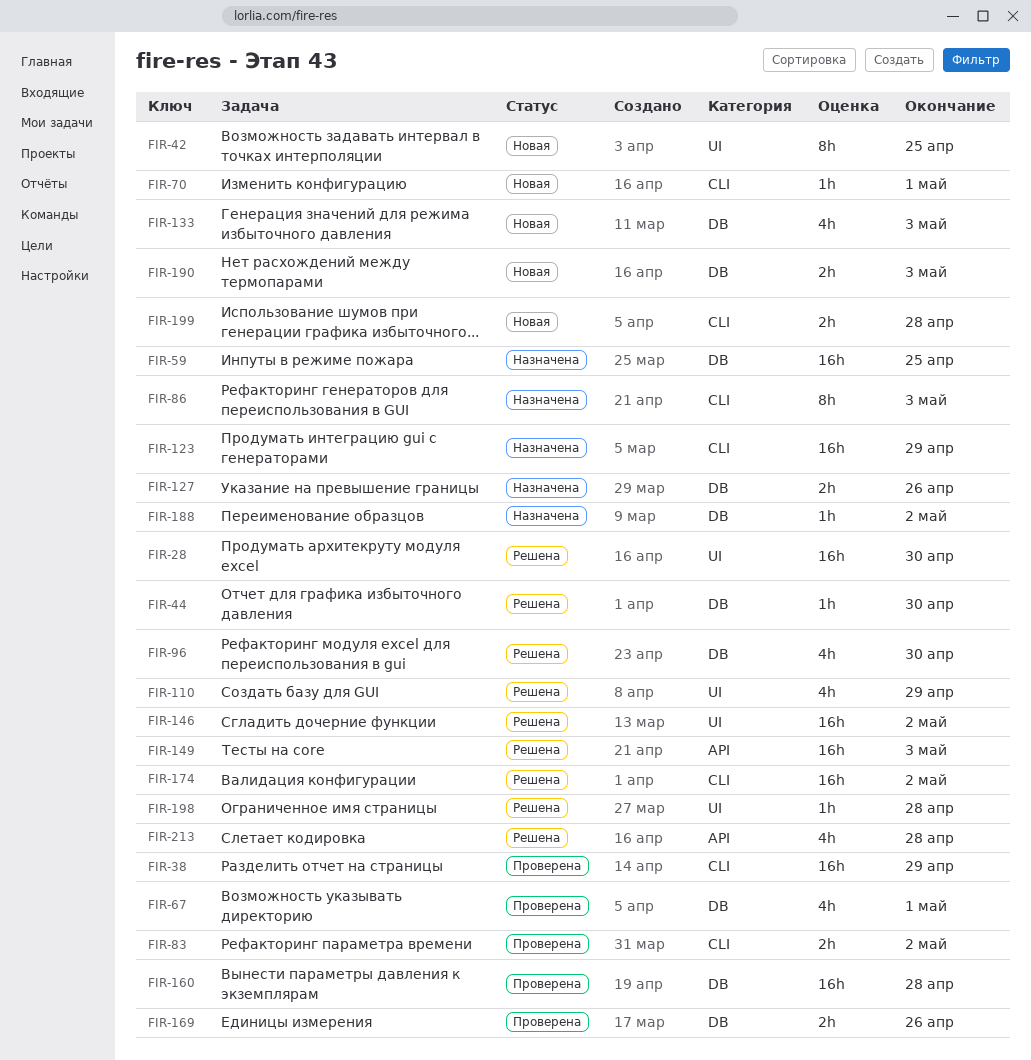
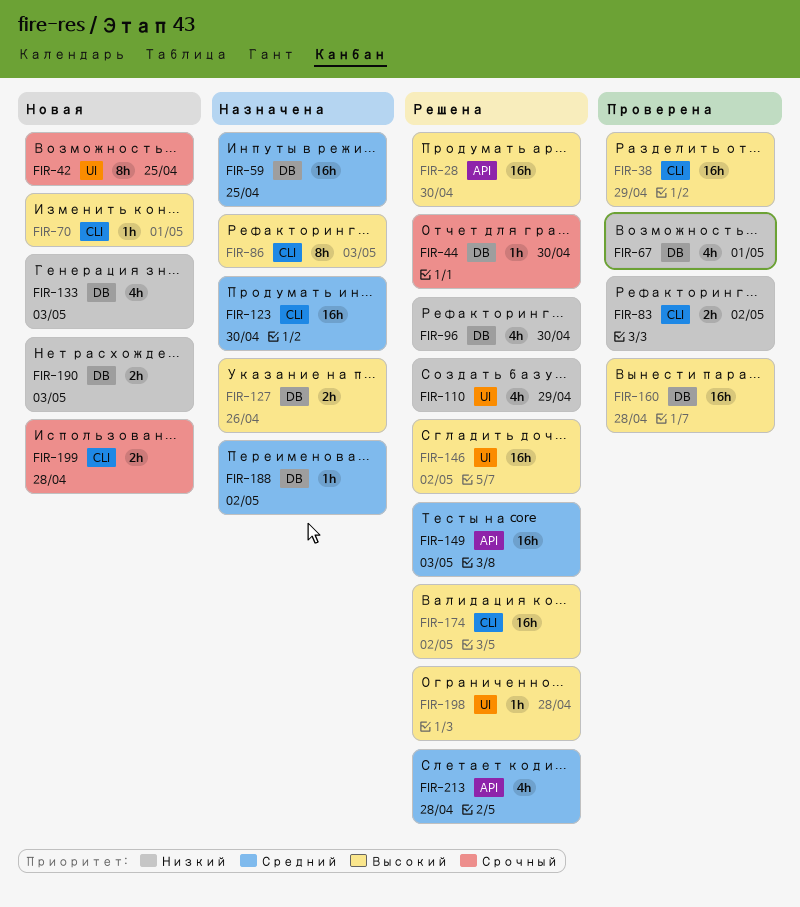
FIR-28, label: UI -> API
FIR-123, due: Apr 29 -> Apr 30
FIR-169: present -> none

